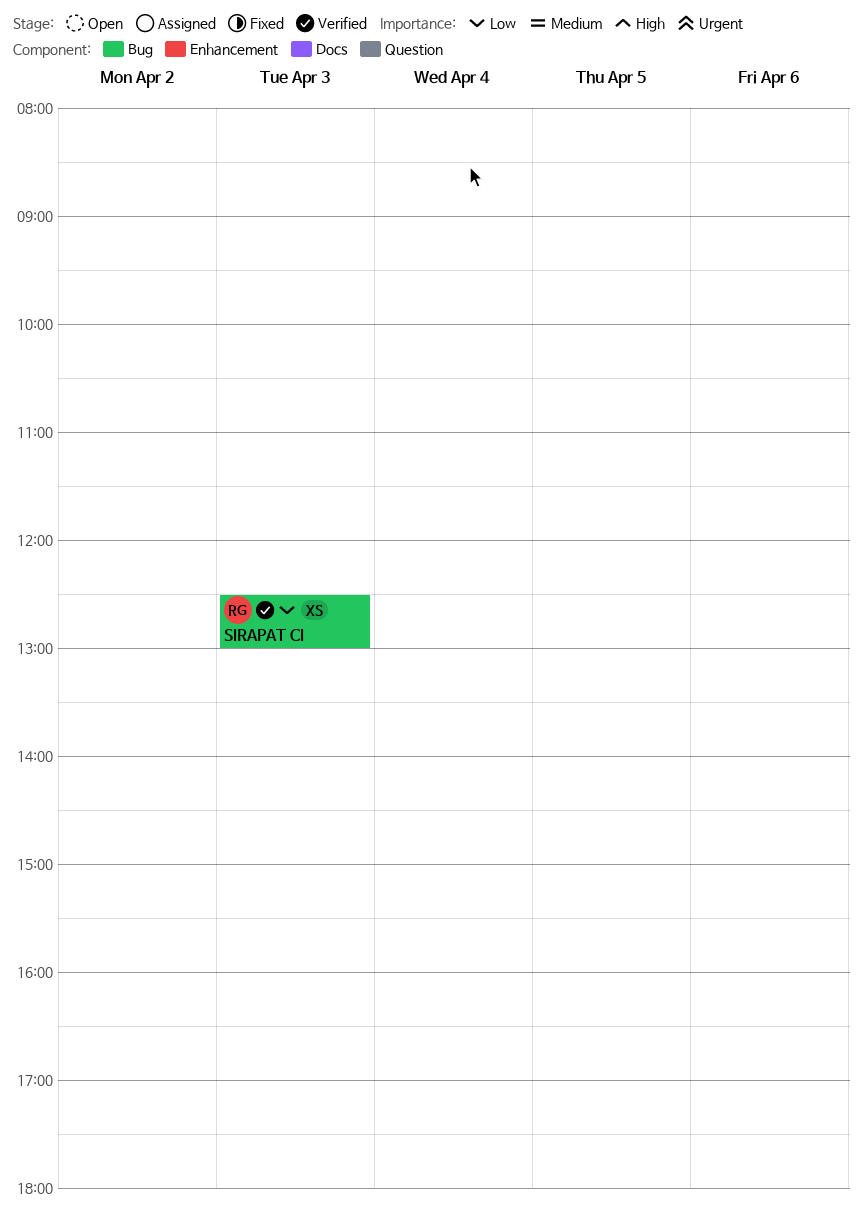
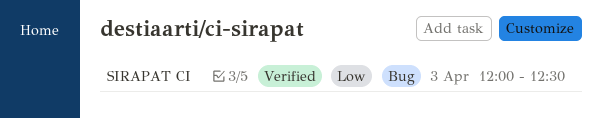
SIRAPAT CI, begins: 12:30 -> 12:00
SIRAPAT CI, ends: 13:00 -> 12:30

